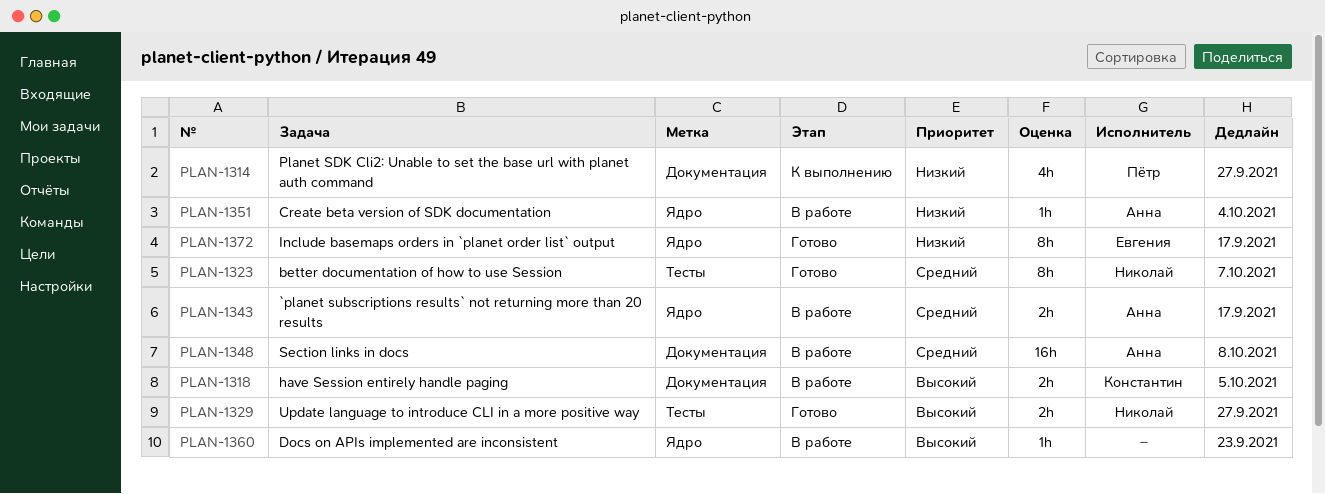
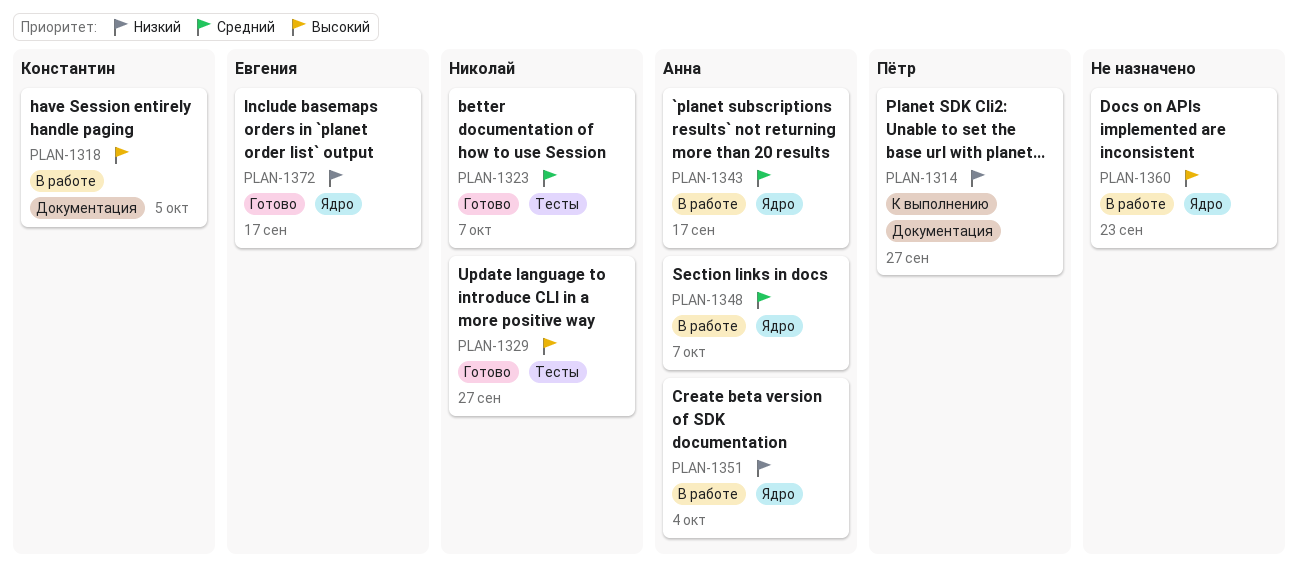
PLAN-1348, label: Документация -> Ядро
PLAN-1348, due: Oct 8 -> Oct 7

